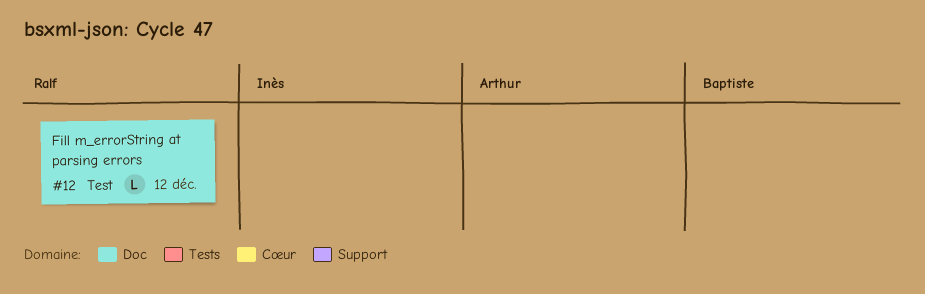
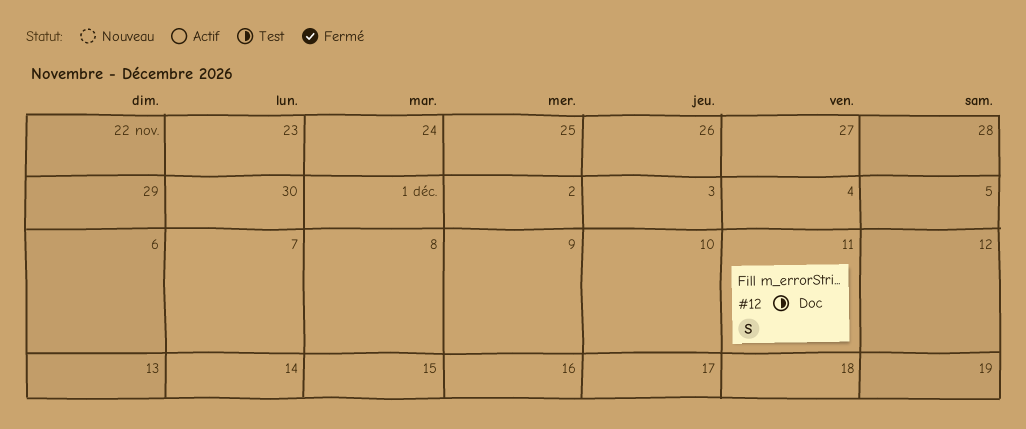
#12, estimate: L -> S
#12, due: Dec 12 -> Dec 11

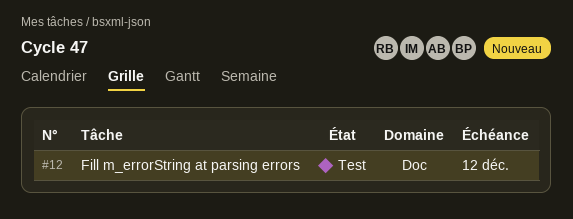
#12, due: Dec 11 -> Dec 12

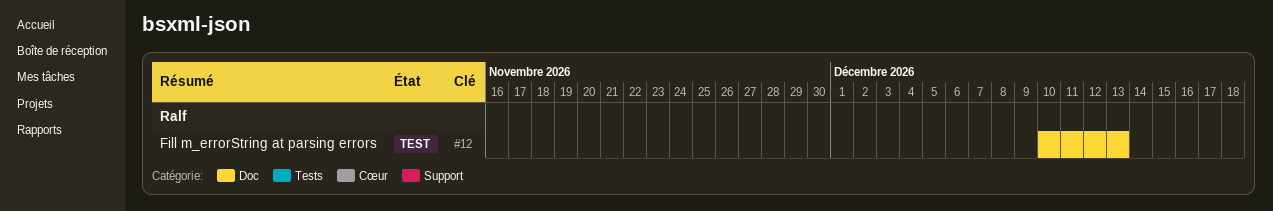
#12, due: Dec 12 -> Dec 13

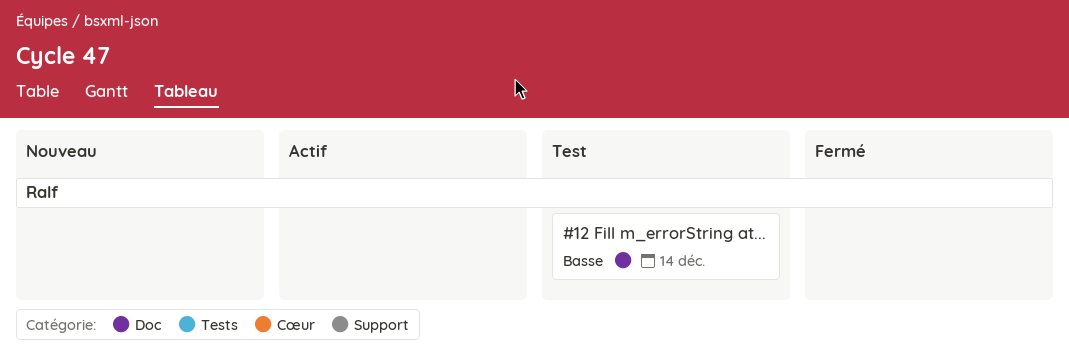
#12, due: Dec 13 -> Dec 14

